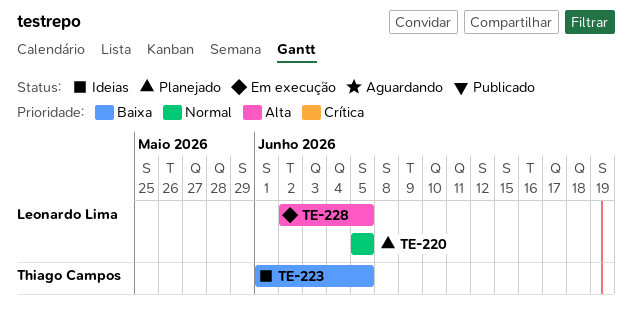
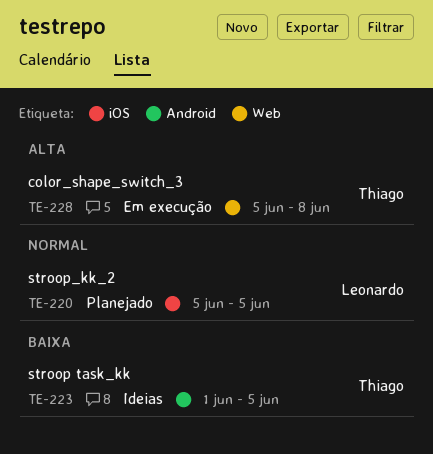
TE-228, owner: Leonardo Lima -> Thiago Campos
TE-228, start: Jun 2 -> Jun 5
TE-228, due: Jun 5 -> Jun 8

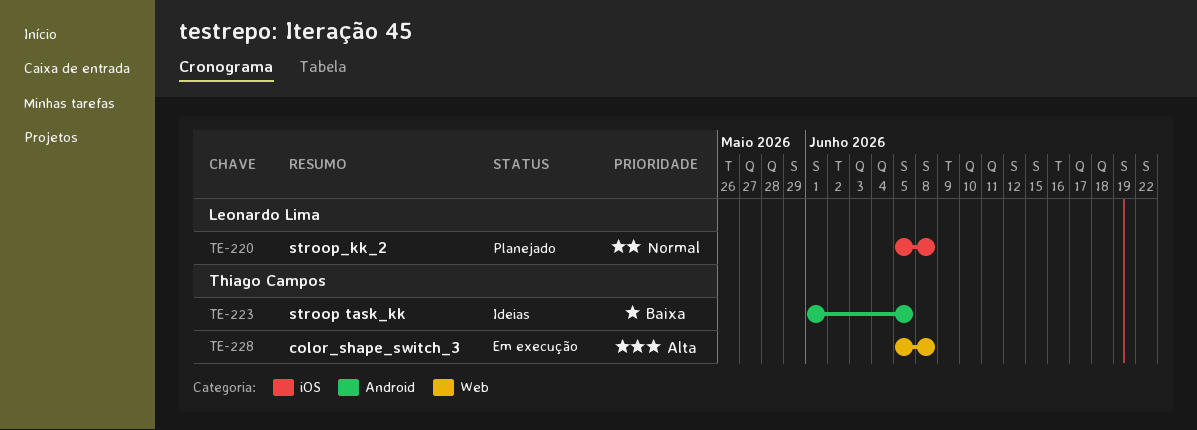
TE-220, due: Jun 5 -> Jun 8

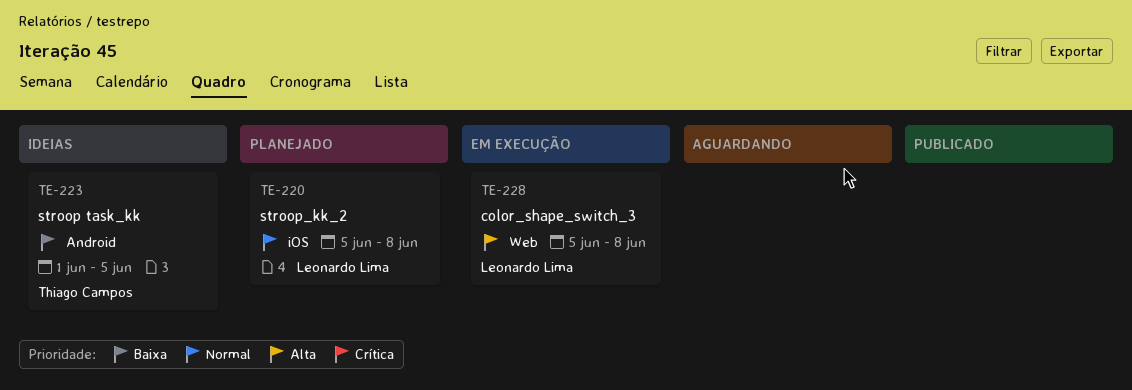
TE-228, owner: Thiago Campos -> Leonardo Lima

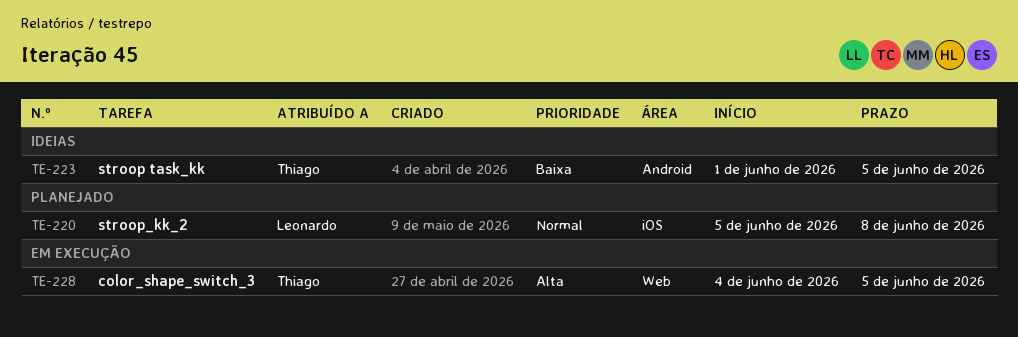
TE-228, owner: Leonardo Lima -> Thiago Campos
TE-228, start: Jun 5 -> Jun 4
TE-228, due: Jun 8 -> Jun 5

